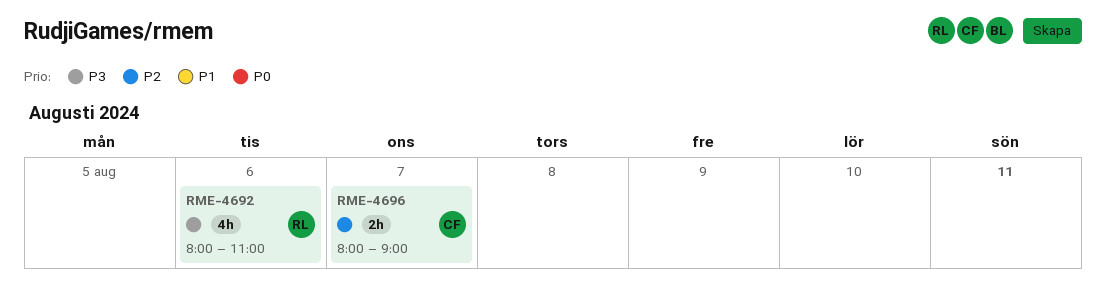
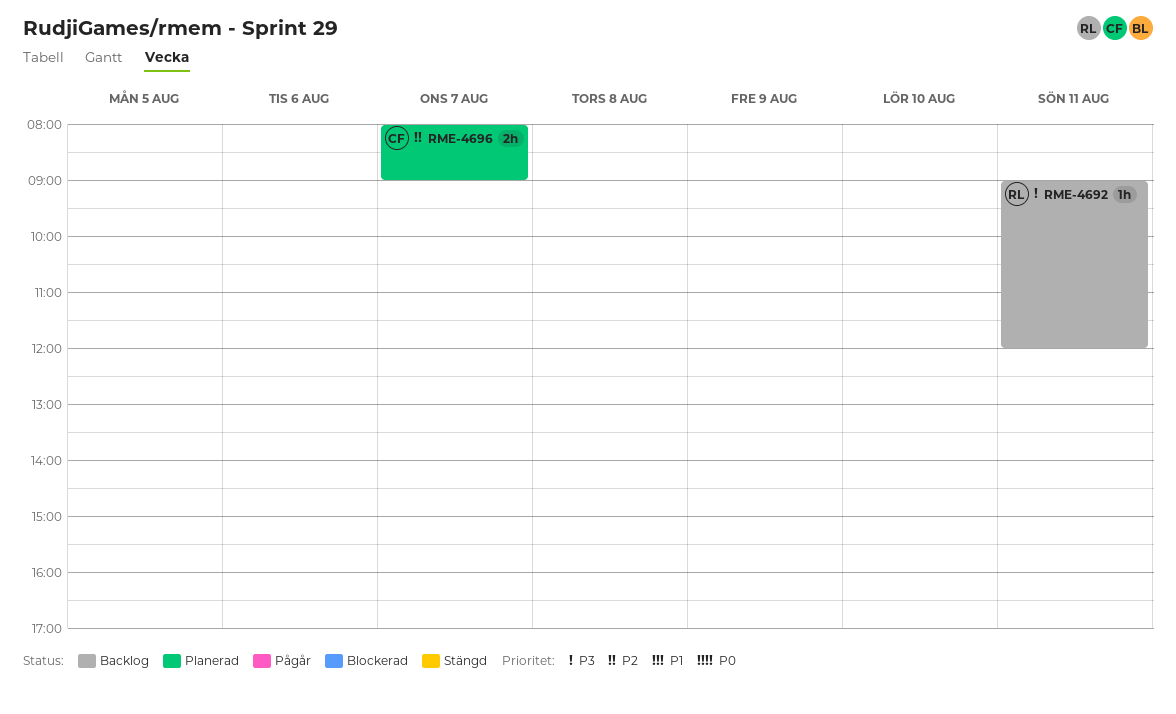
RME-4692, estimate: 4h -> 1h
RME-4692, day: Aug 6 -> Aug 11
RME-4692, begins: 08:00 -> 09:00
RME-4692, ends: 11:00 -> 12:00

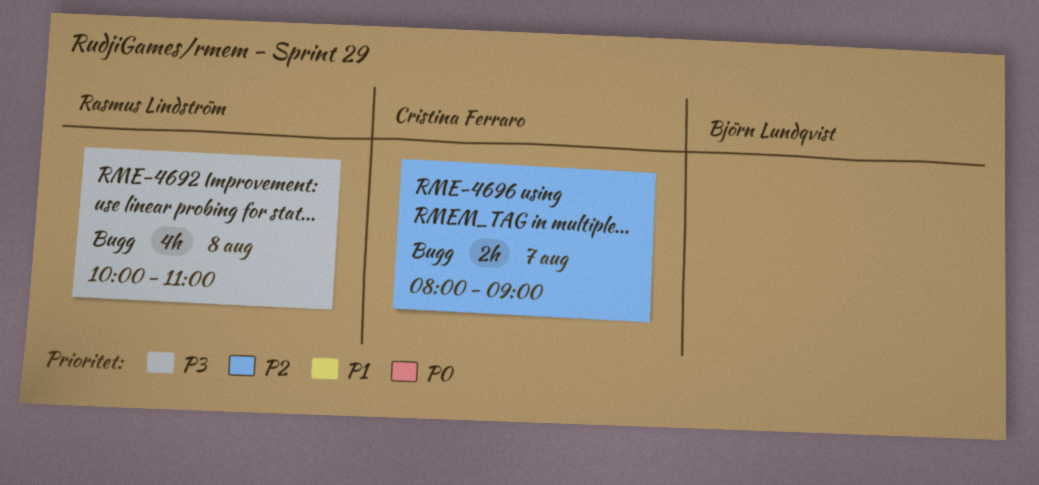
RME-4692, estimate: 1h -> 4h
RME-4692, day: Aug 11 -> Aug 8
RME-4692, begins: 09:00 -> 10:00
RME-4692, ends: 12:00 -> 11:00

